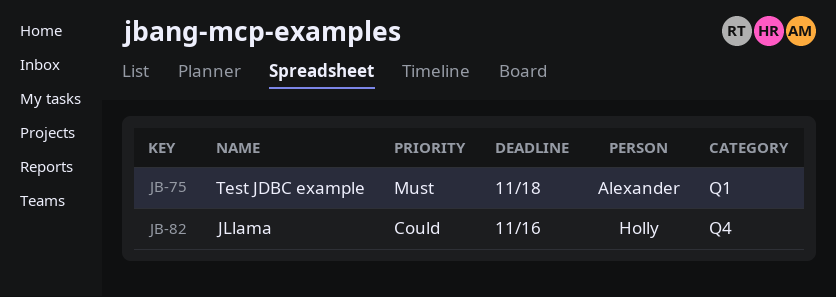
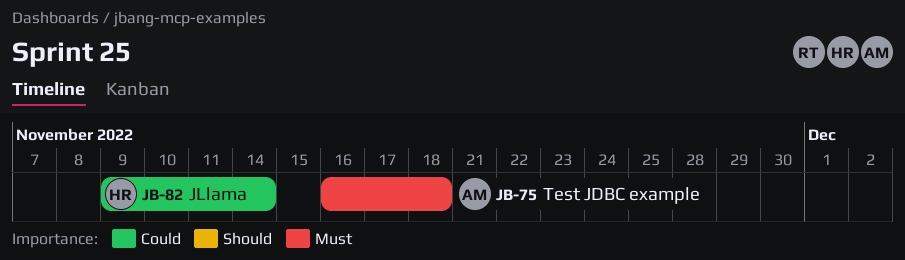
JB-82, due: Nov 16 -> Nov 14

